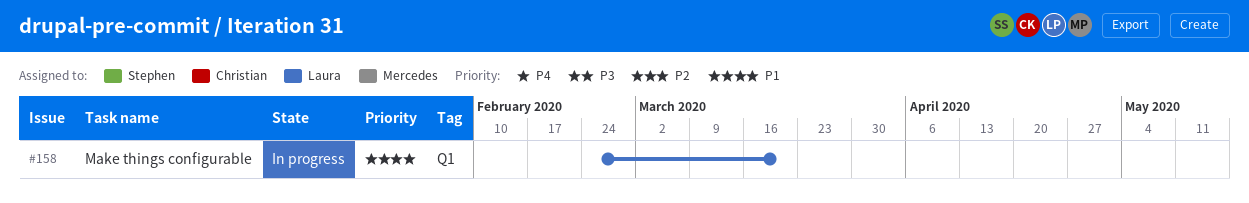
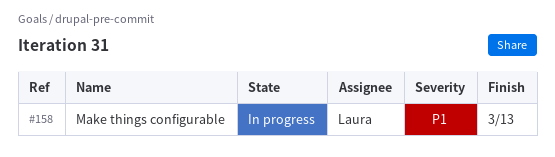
#158, due: Mar 20 -> Mar 13

